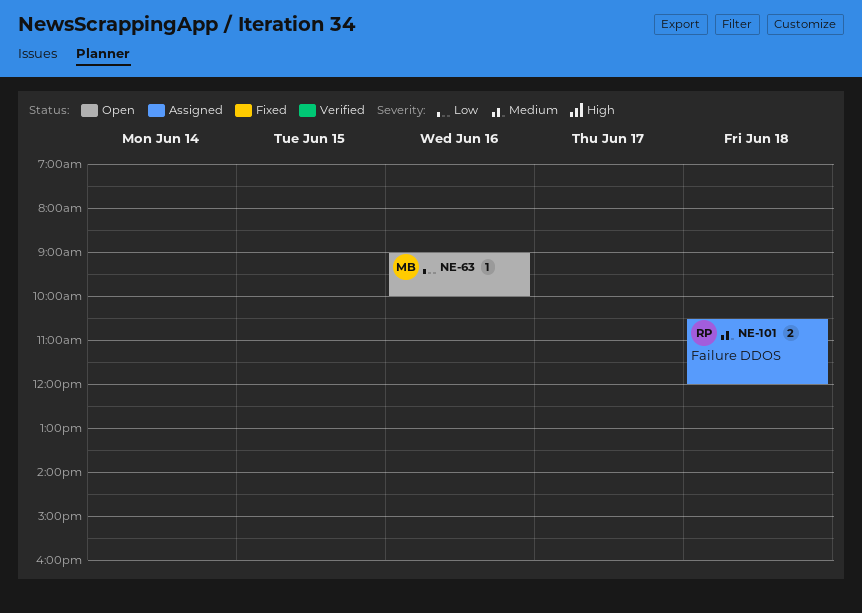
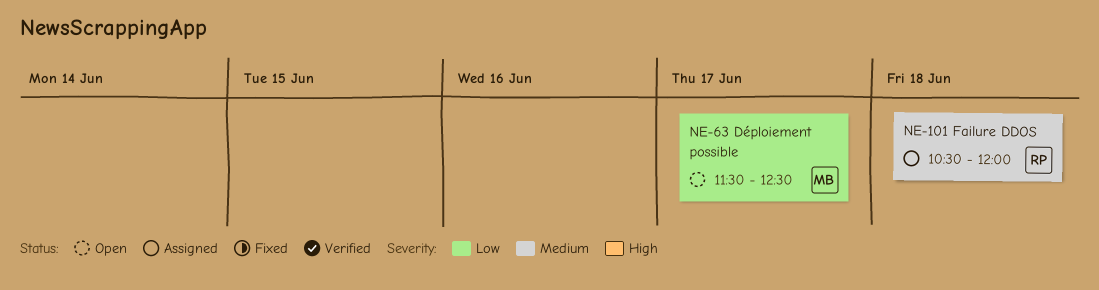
NE-63, day: Jun 16 -> Jun 17
NE-63, begins: 09:00 -> 11:30
NE-63, ends: 10:00 -> 12:30

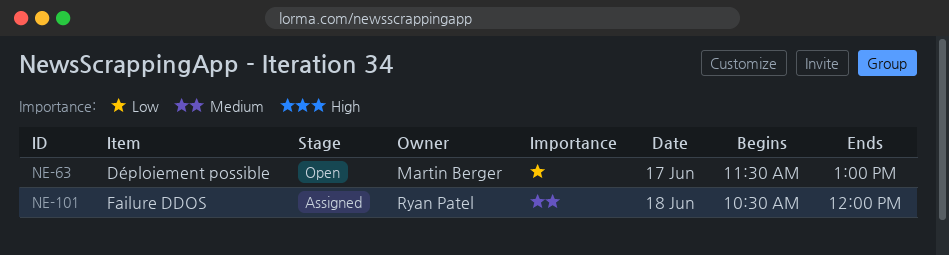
NE-63, ends: 12:30 -> 13:00

